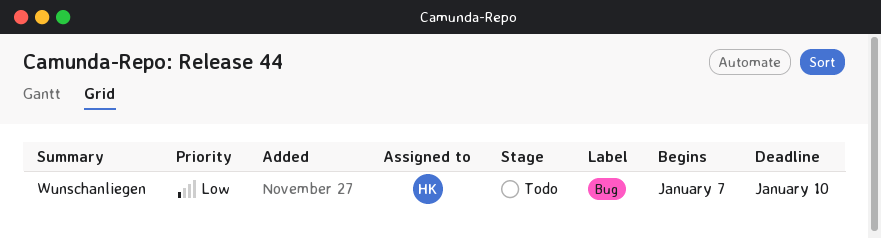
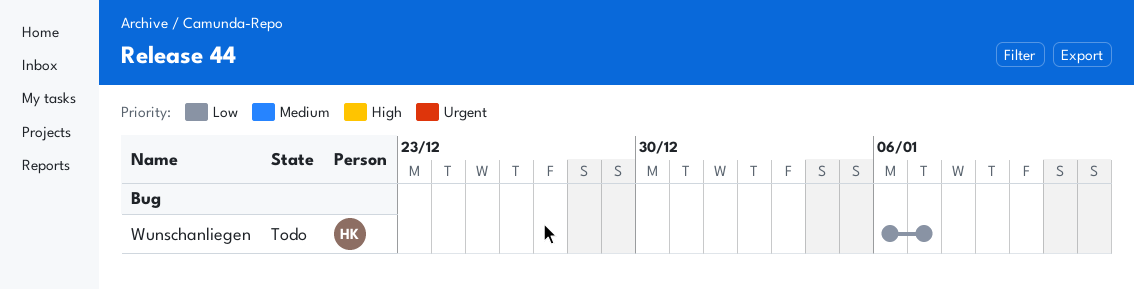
Wunschanliegen, start: Jan 7 -> Jan 6
Wunschanliegen, due: Jan 10 -> Jan 7

